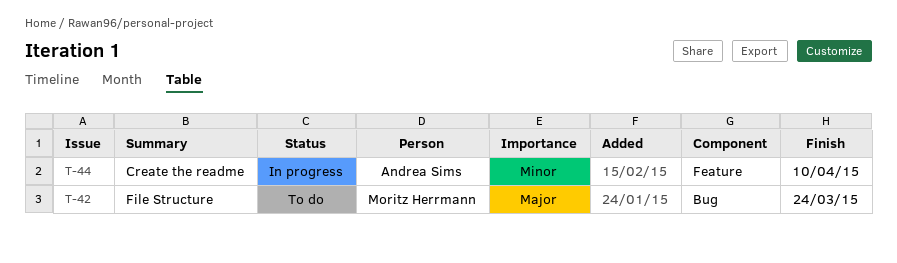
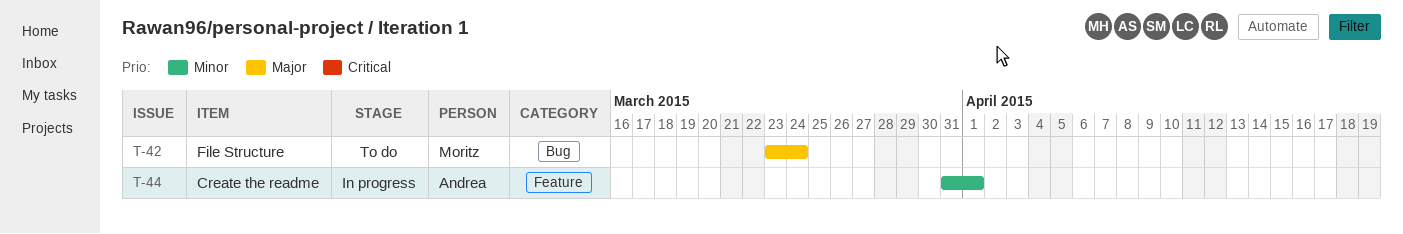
T-44, due: Apr 10 -> Apr 1

